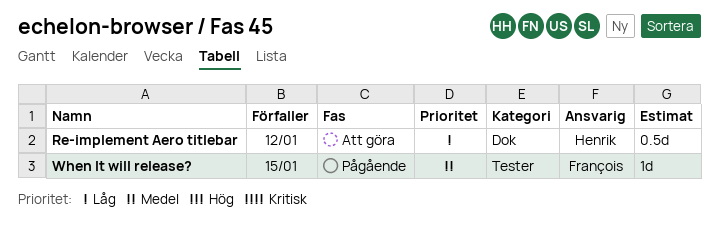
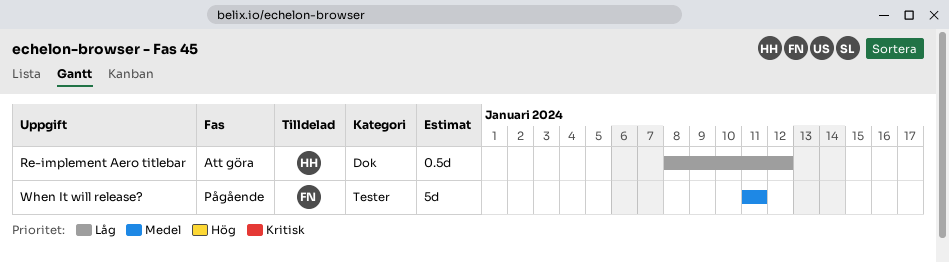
When It will release?, estimate: 1d -> 5d
When It will release?, due: Jan 15 -> Jan 11

